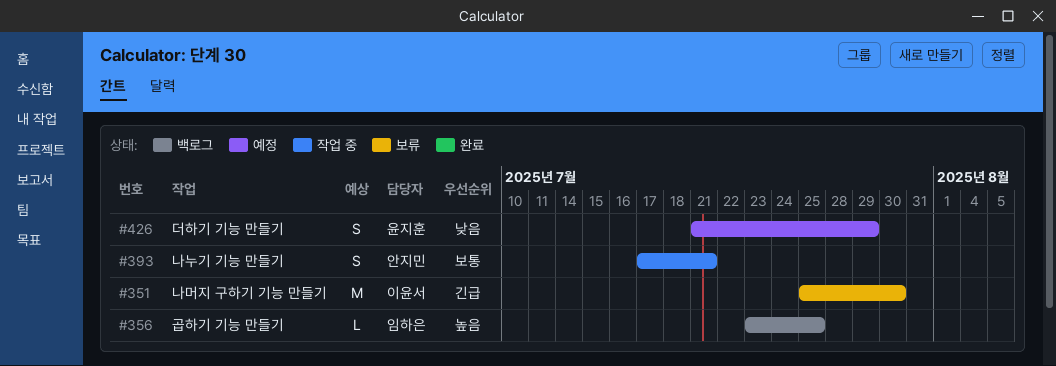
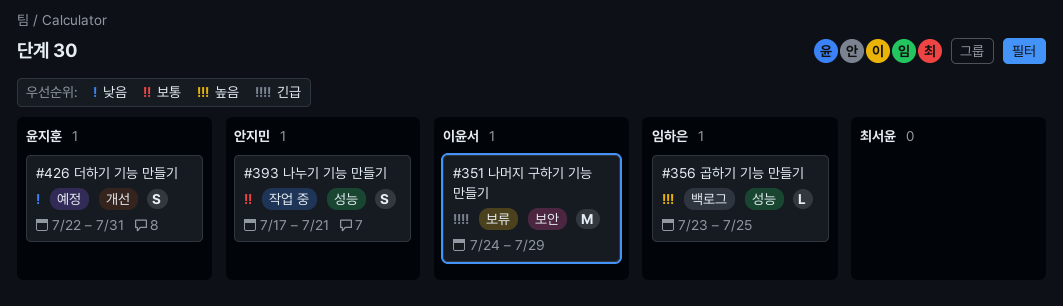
#351, start: Jul 25 -> Jul 24
#351, due: Jul 30 -> Jul 29
#426, start: Jul 21 -> Jul 22
#426, due: Jul 29 -> Jul 31

